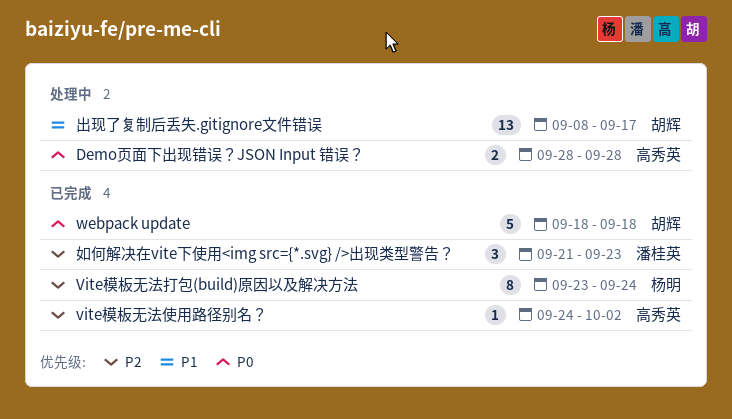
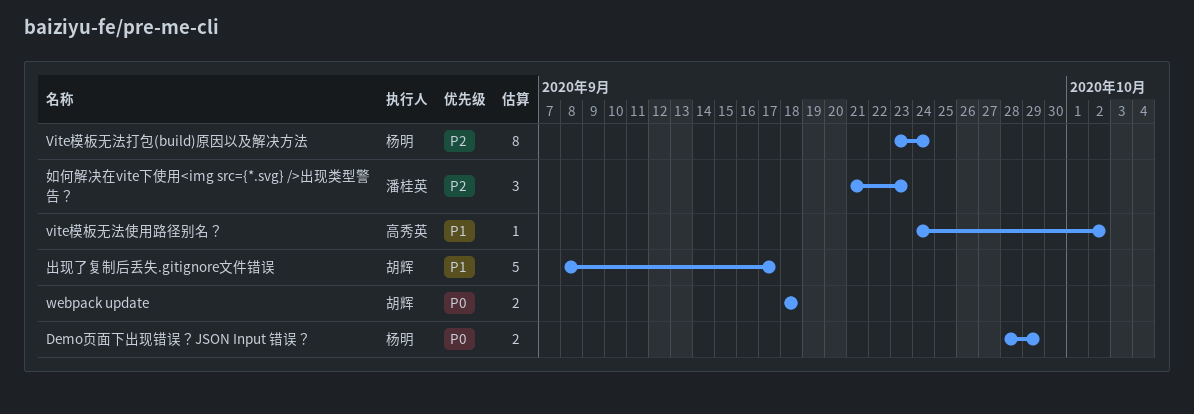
Demo页面下出现错误？JSON Input 错误？, owner: 高秀英 -> 杨明
Demo页面下出现错误？JSON Input 错误？, due: Sep 28 -> Sep 29
vite模板无法使用路径别名？, priority: P2 -> P1
webpack update, estimate: 5 -> 2
出现了复制后丢失.gitignore文件错误, estimate: 13 -> 5

